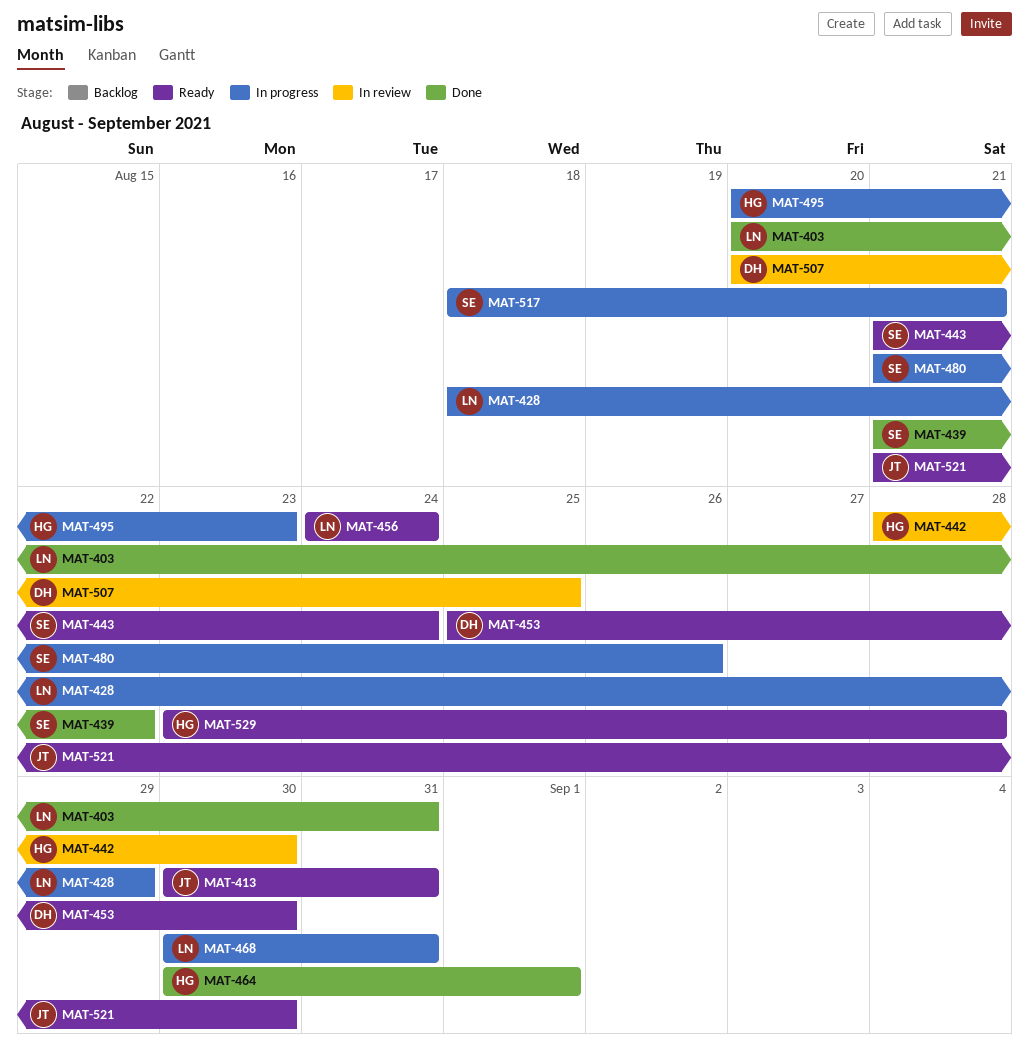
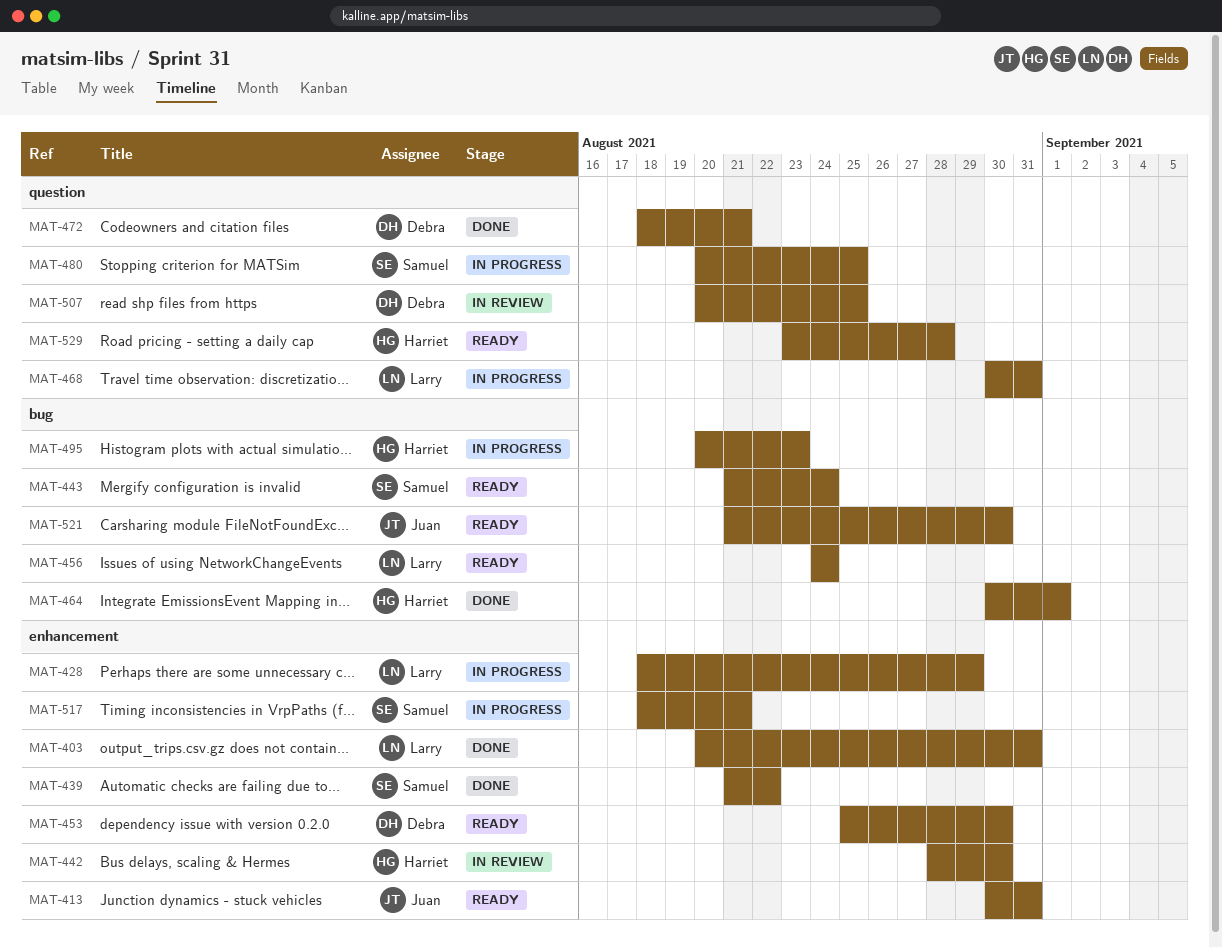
MAT-472: none -> present
MAT-480, start: Aug 21 -> Aug 20
MAT-480, due: Aug 26 -> Aug 25

